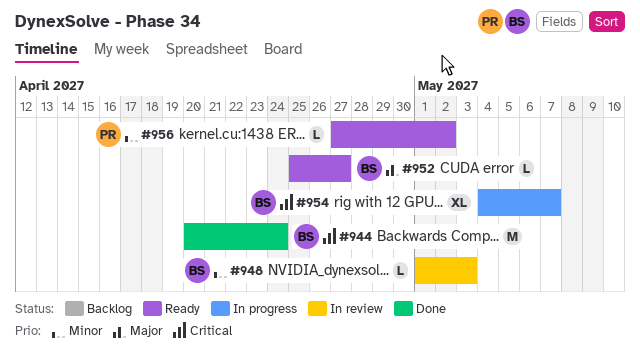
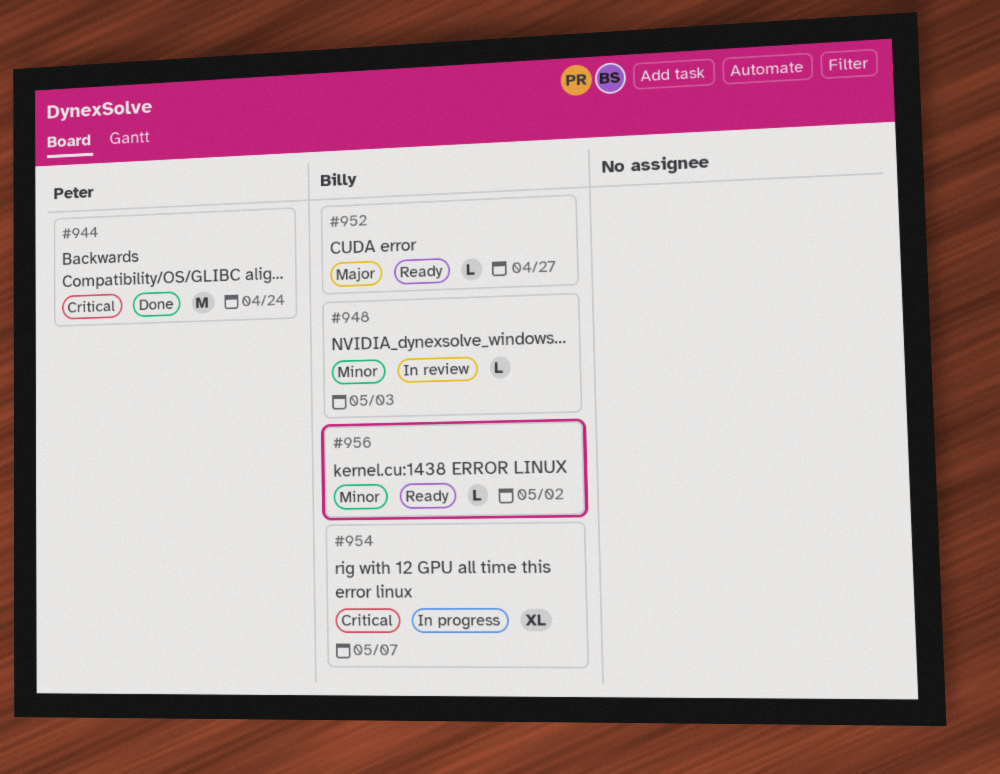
#944, owner: Billy -> Peter
#956, owner: Peter -> Billy

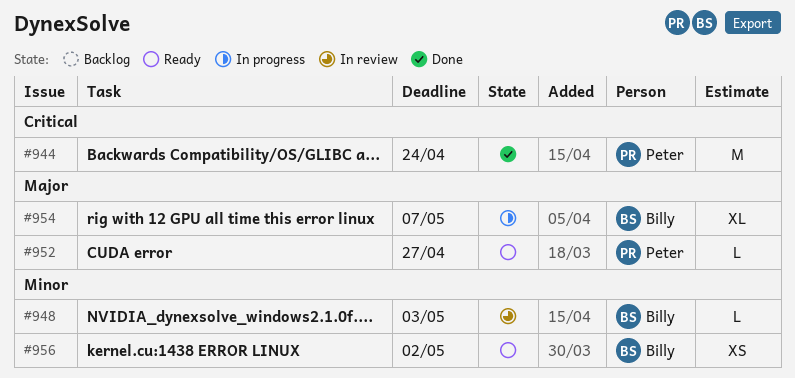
#952, owner: Billy -> Peter
#954, priority: Critical -> Major
#956, estimate: L -> XS

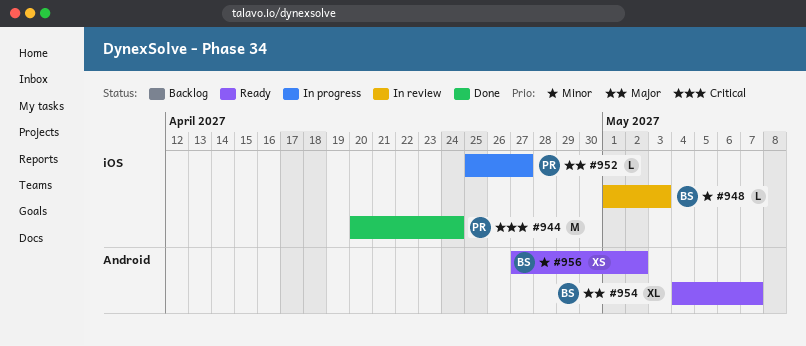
#952, status: Ready -> In progress
#954, status: In progress -> Ready

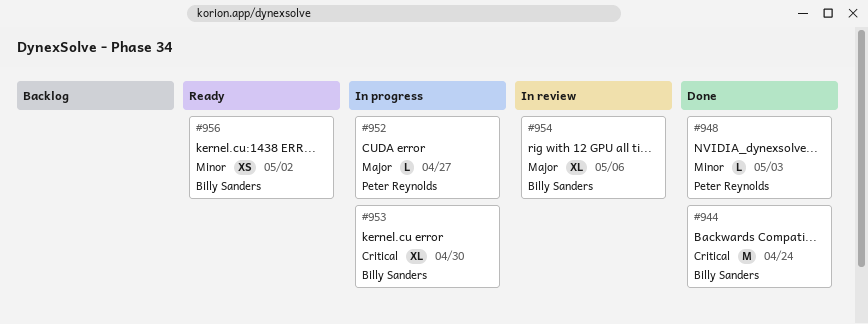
#944, owner: Peter Reynolds -> Billy Sanders
#948, status: In review -> Done
#948, owner: Billy Sanders -> Peter Reynolds
#953: none -> present
#954, status: Ready -> In review
#954, due: May 7 -> May 6

